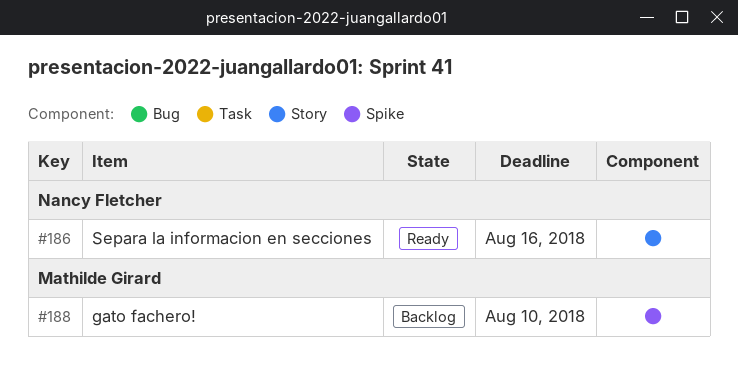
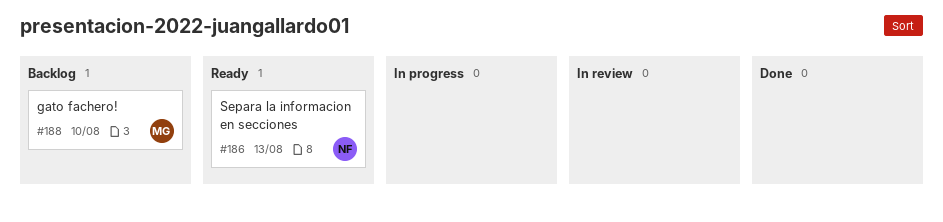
#186, due: Aug 16 -> Aug 13

